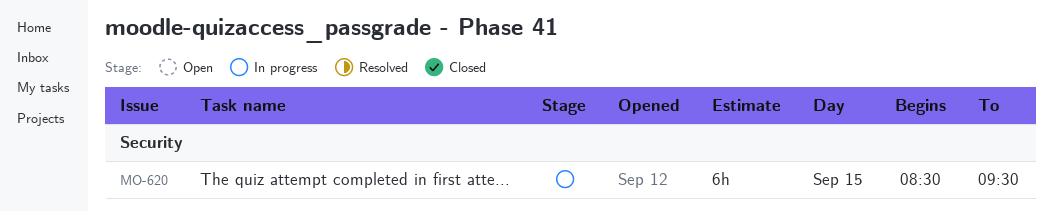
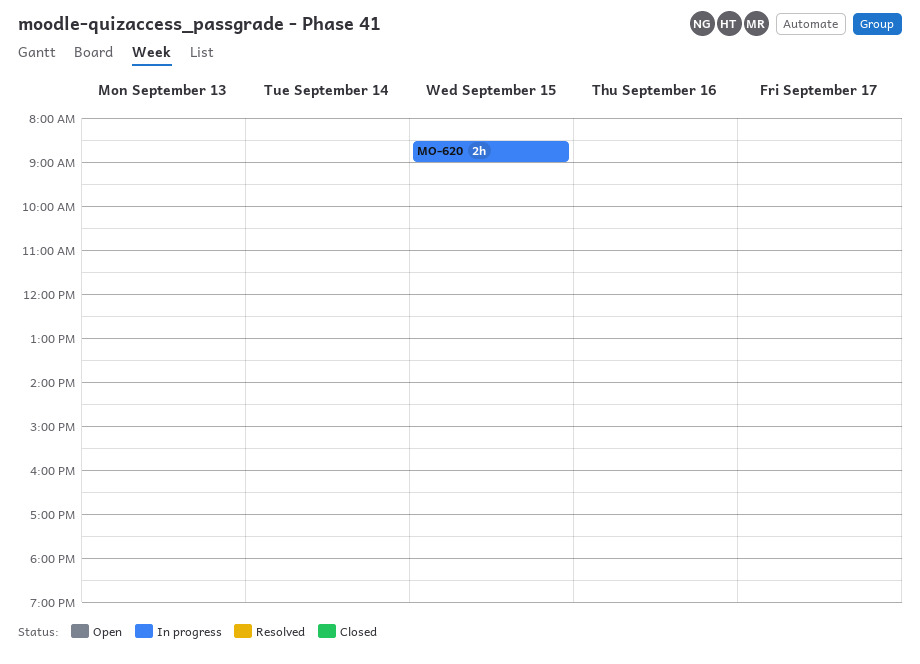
MO-620, estimate: 6h -> 2h
MO-620, ends: 09:30 -> 09:00

